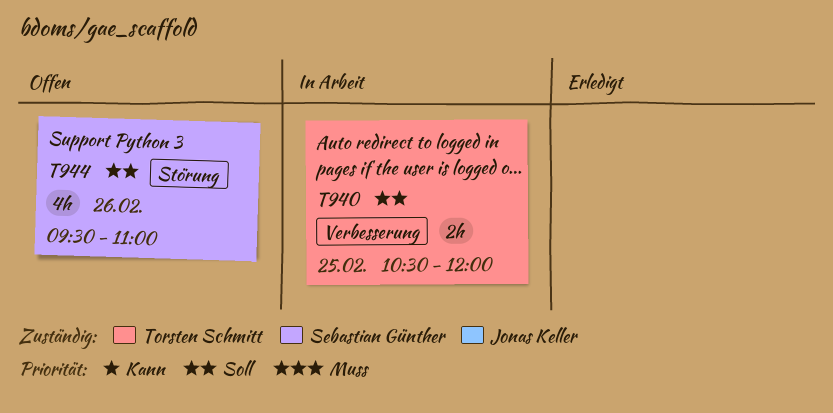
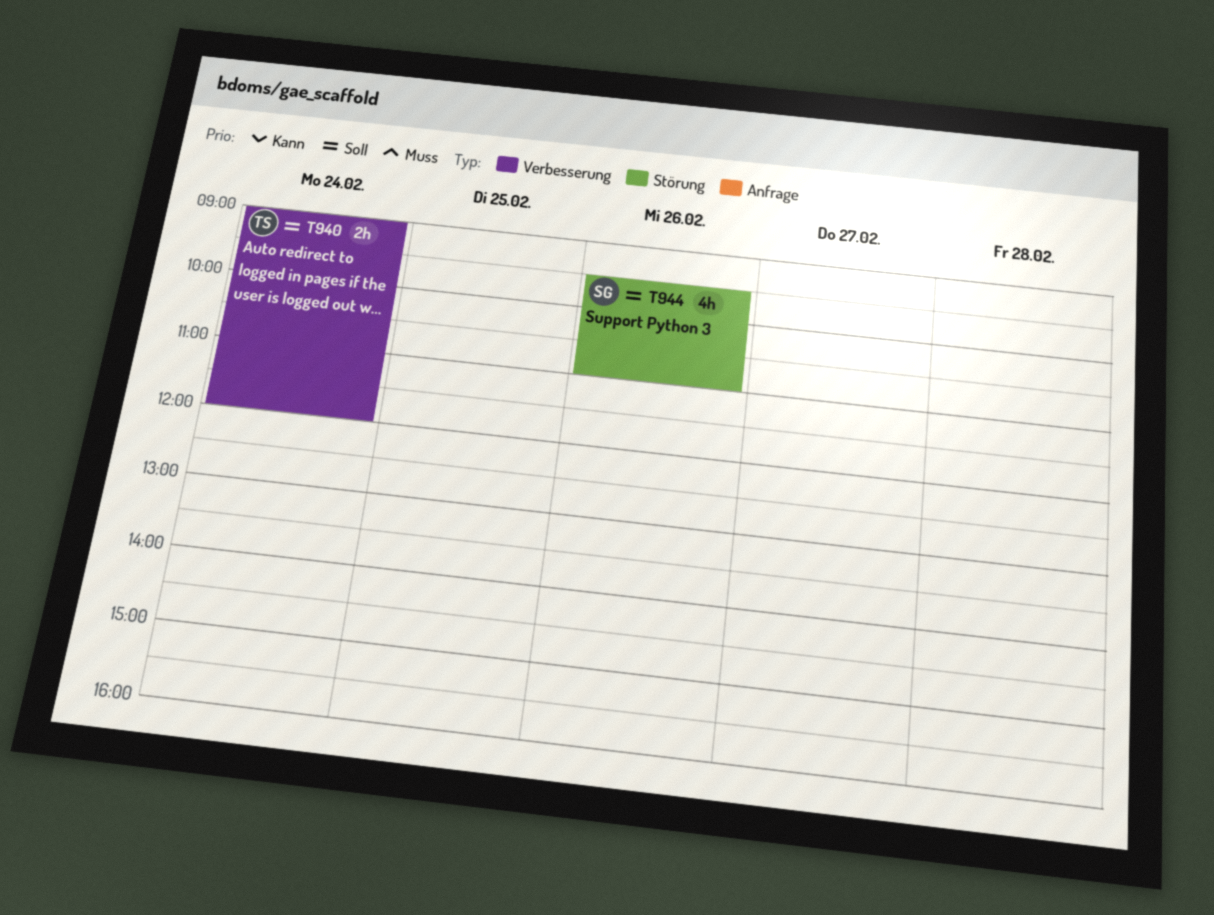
T940, day: Feb 25 -> Feb 24
T940, begins: 10:30 -> 09:00

